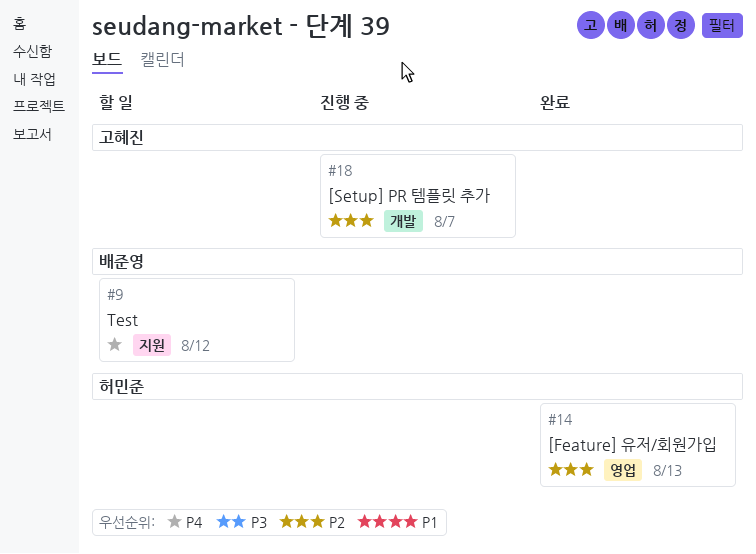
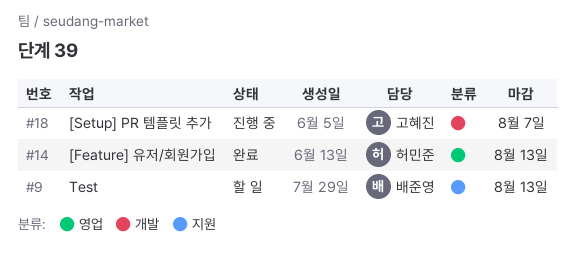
#9, due: Aug 12 -> Aug 13

